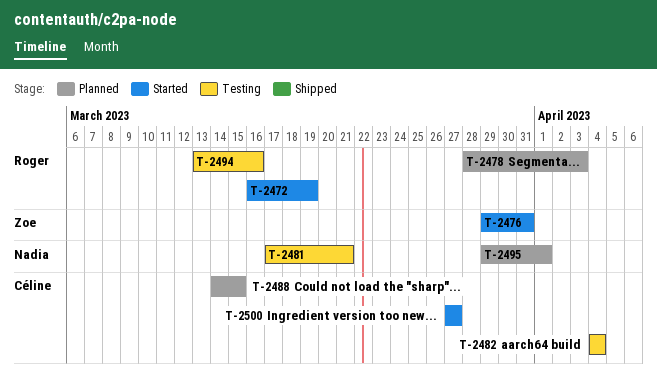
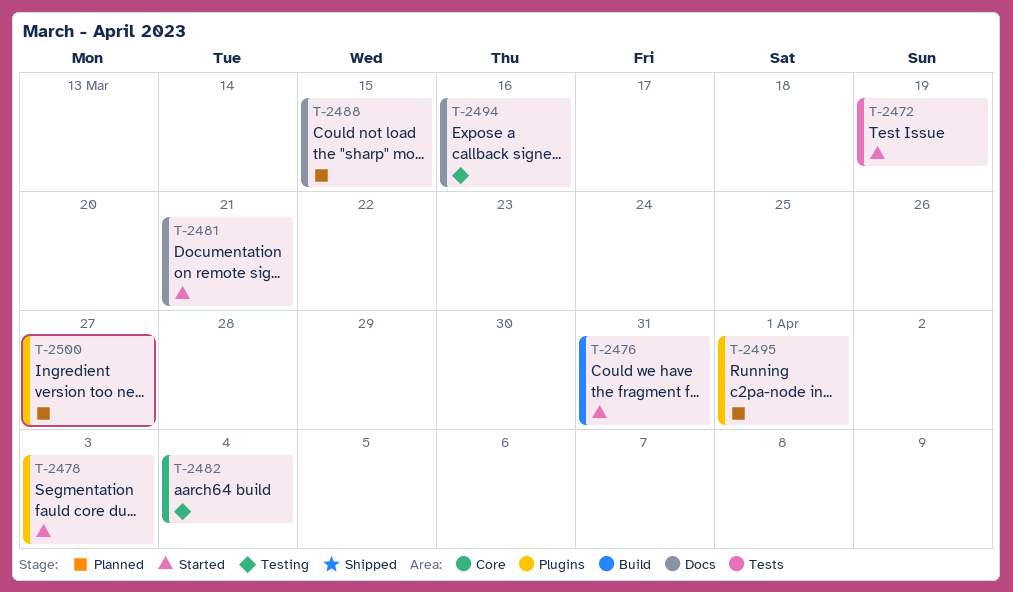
T-2478, status: Planned -> Started
T-2481, status: Testing -> Started
T-2500, status: Started -> Planned

